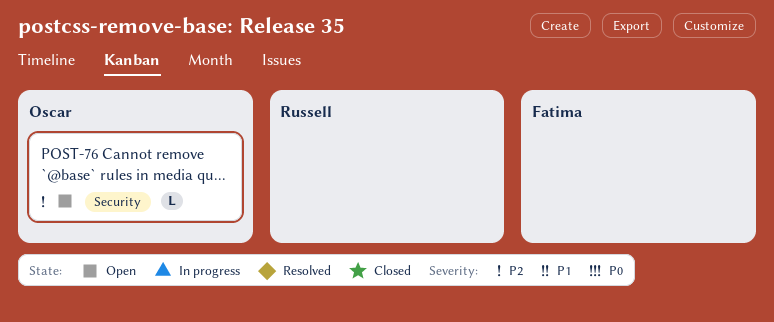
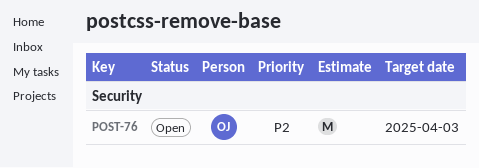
POST-76, estimate: L -> M

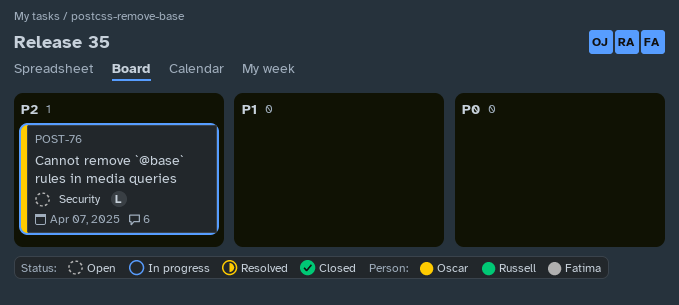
POST-76, estimate: M -> L
POST-76, due: Apr 3 -> Apr 7

